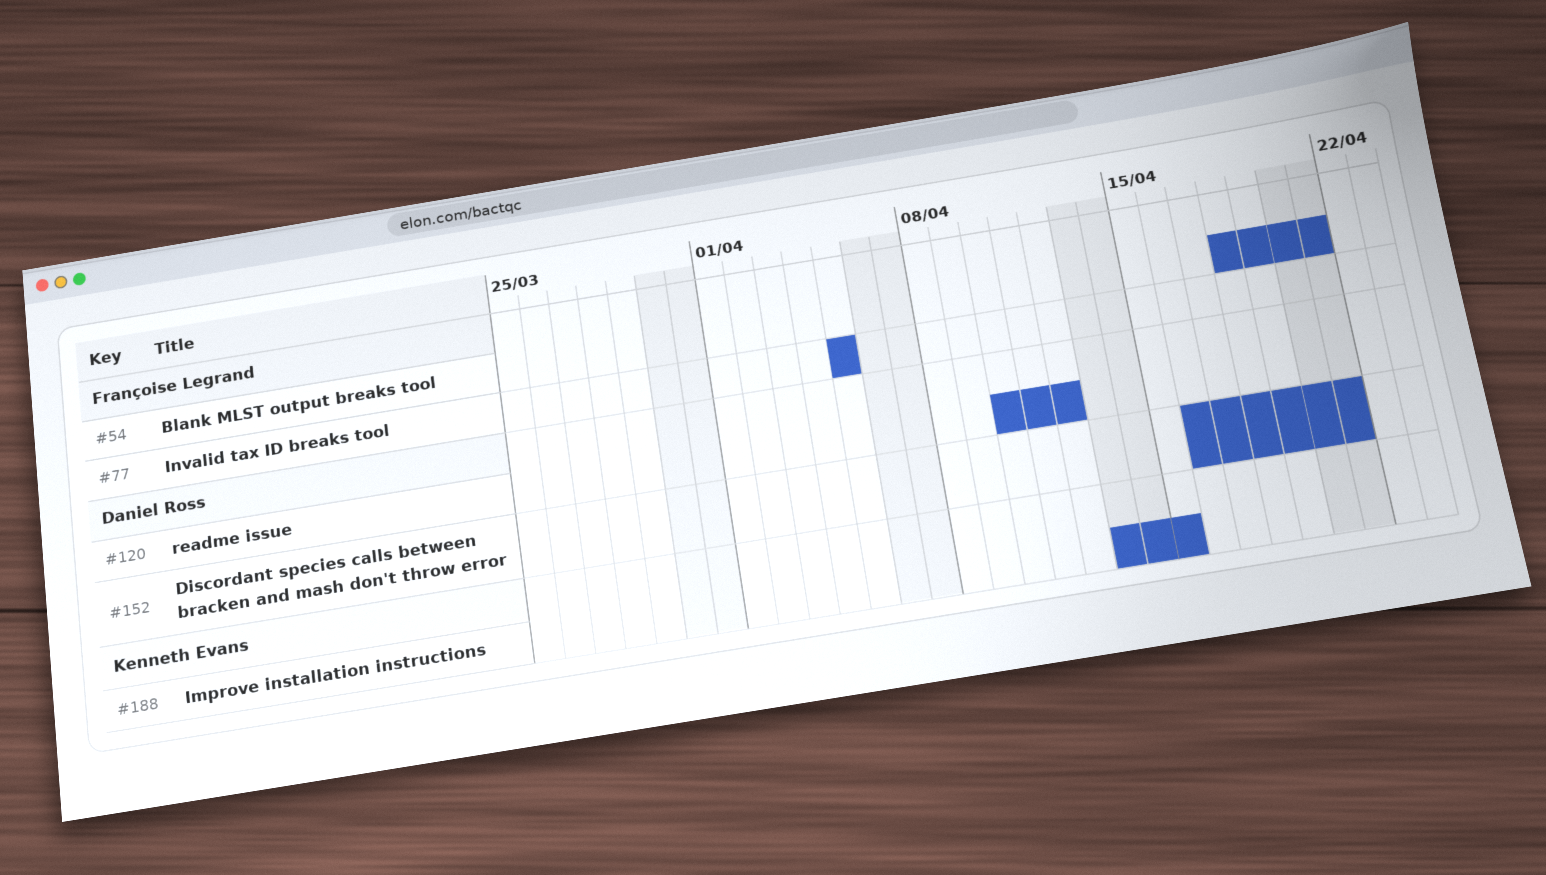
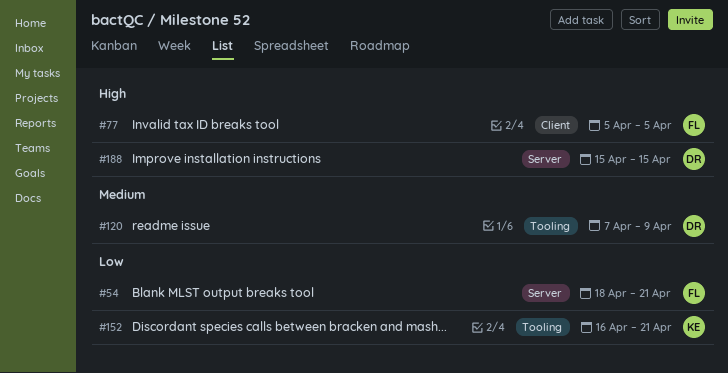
#120, start: Apr 10 -> Apr 7
#120, due: Apr 12 -> Apr 9
#152, owner: Daniel Ross -> Kenneth Evans
#188, owner: Kenneth Evans -> Daniel Ross
#188, start: Apr 13 -> Apr 15

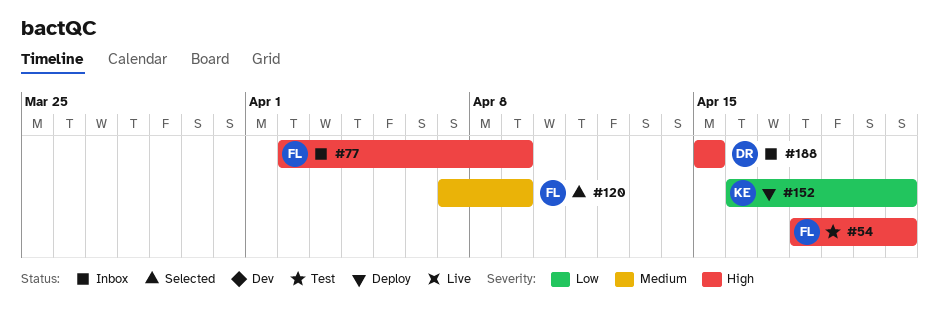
#54, priority: Low -> High
#77, start: Apr 5 -> Apr 2
#77, due: Apr 5 -> Apr 9
#120, owner: DR -> FL

